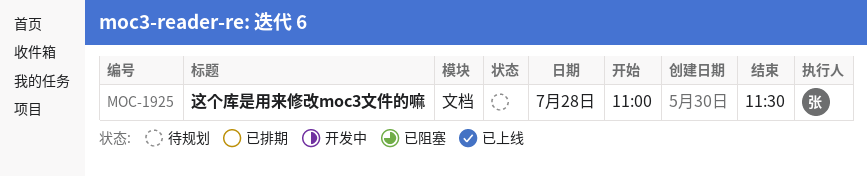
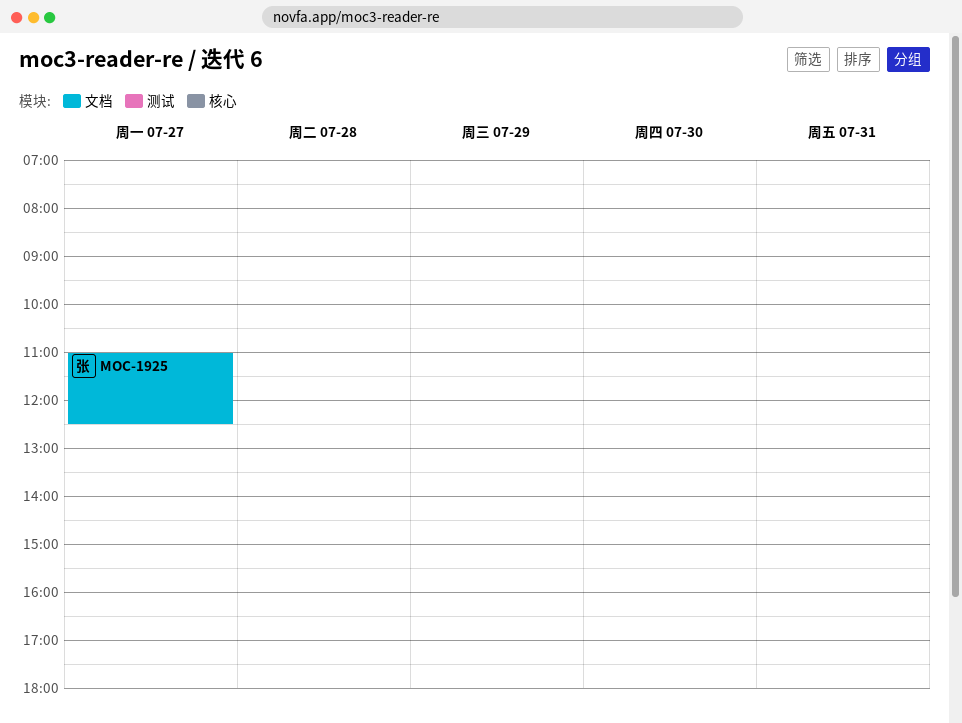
MOC-1925, day: Jul 28 -> Jul 27
MOC-1925, ends: 11:30 -> 12:30

